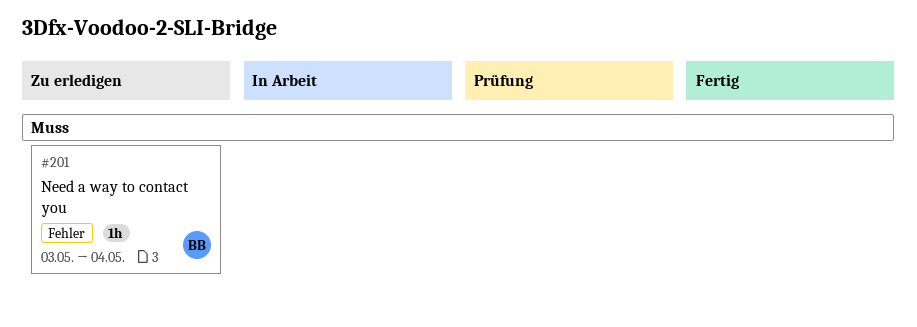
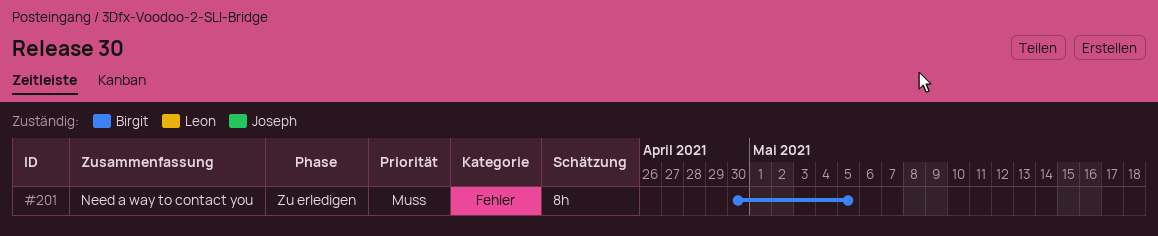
#201, estimate: 1h -> 8h
#201, start: May 3 -> Apr 30
#201, due: May 4 -> May 5

